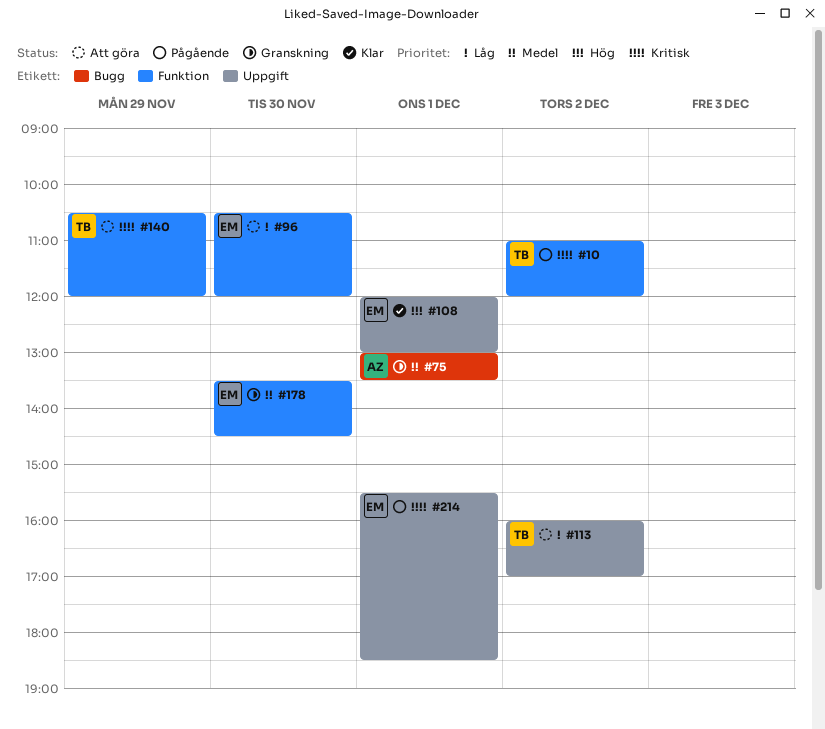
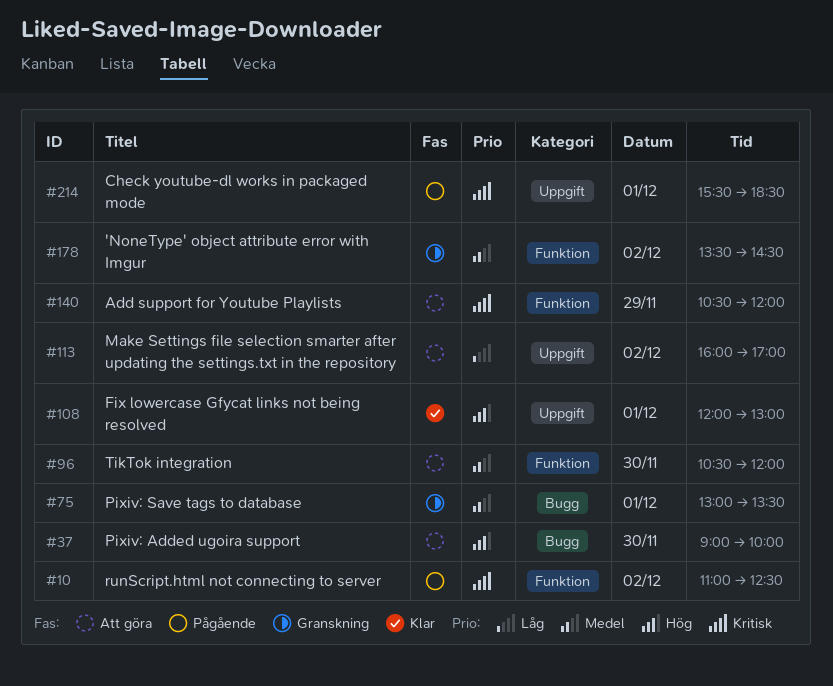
#10, ends: 12:00 -> 12:30
#37: none -> present
#96, priority: Låg -> Medel
#178, day: Nov 30 -> Dec 2

